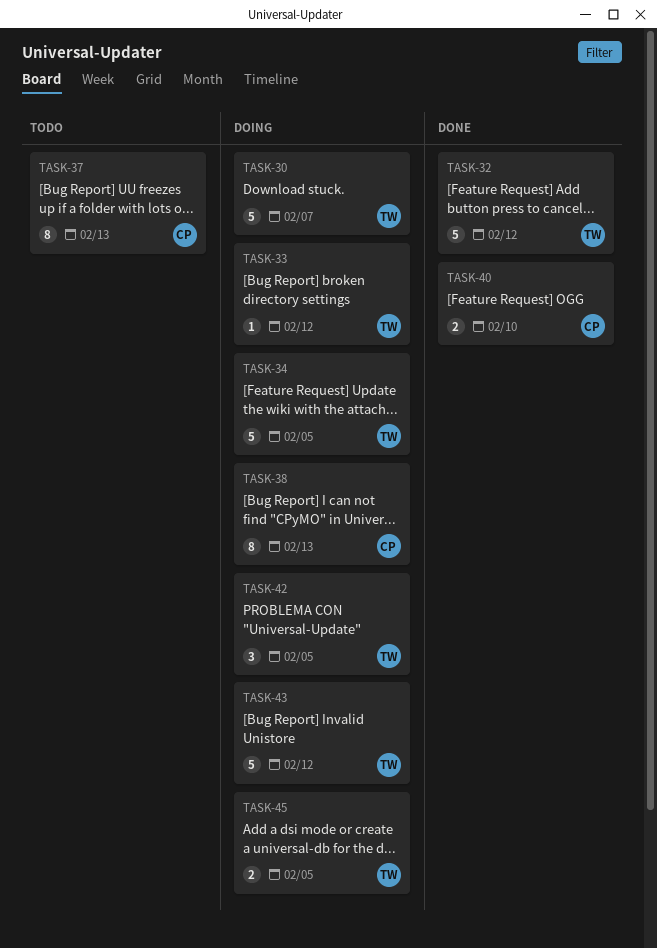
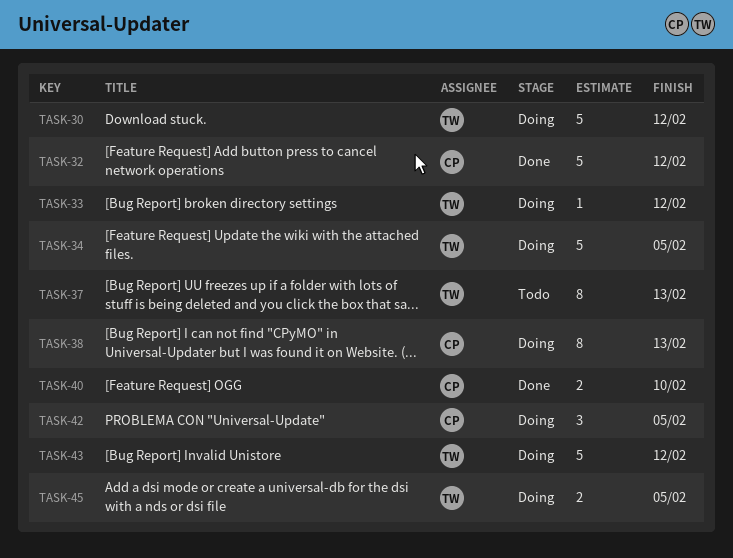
TASK-30, due: Feb 7 -> Feb 12
TASK-32, owner: TW -> CP
TASK-37, owner: CP -> TW
TASK-42, owner: TW -> CP

